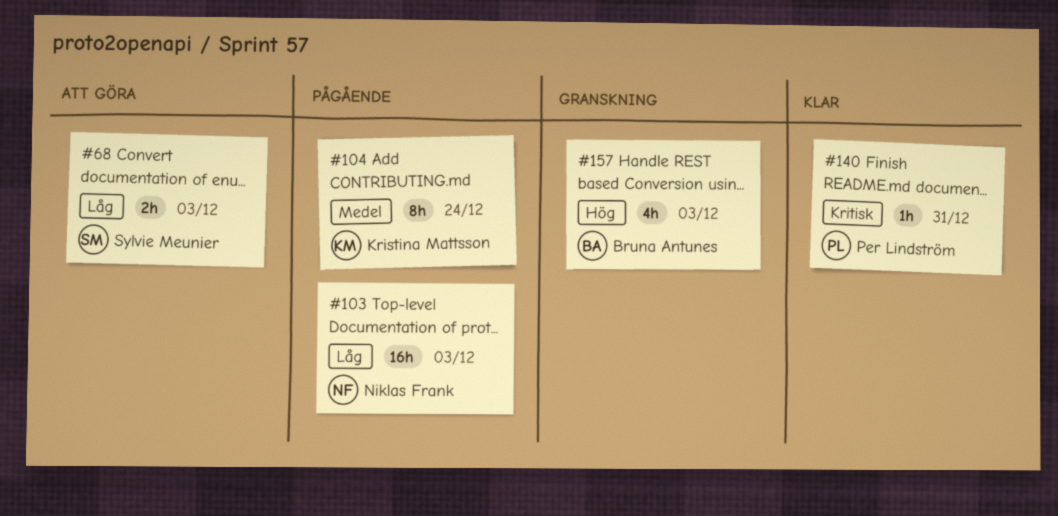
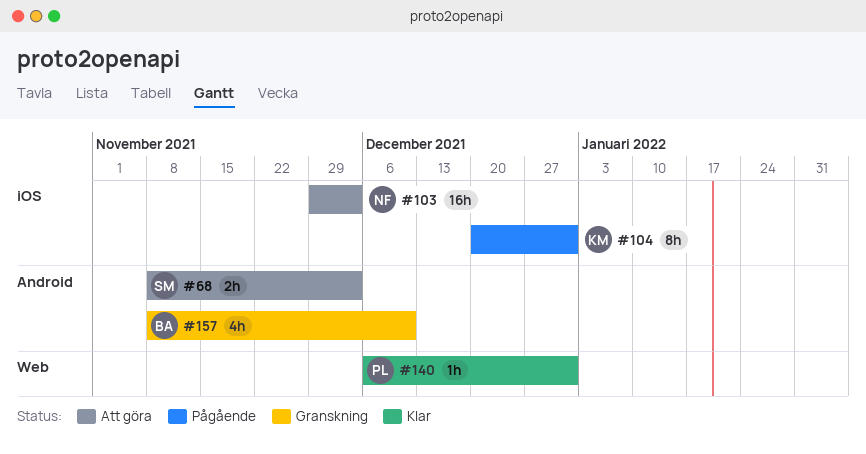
#103, status: Pågående -> Att göra
#104, due: Dec 24 -> Dec 31
#157, due: Dec 3 -> Dec 10

